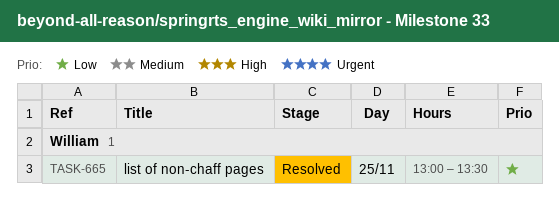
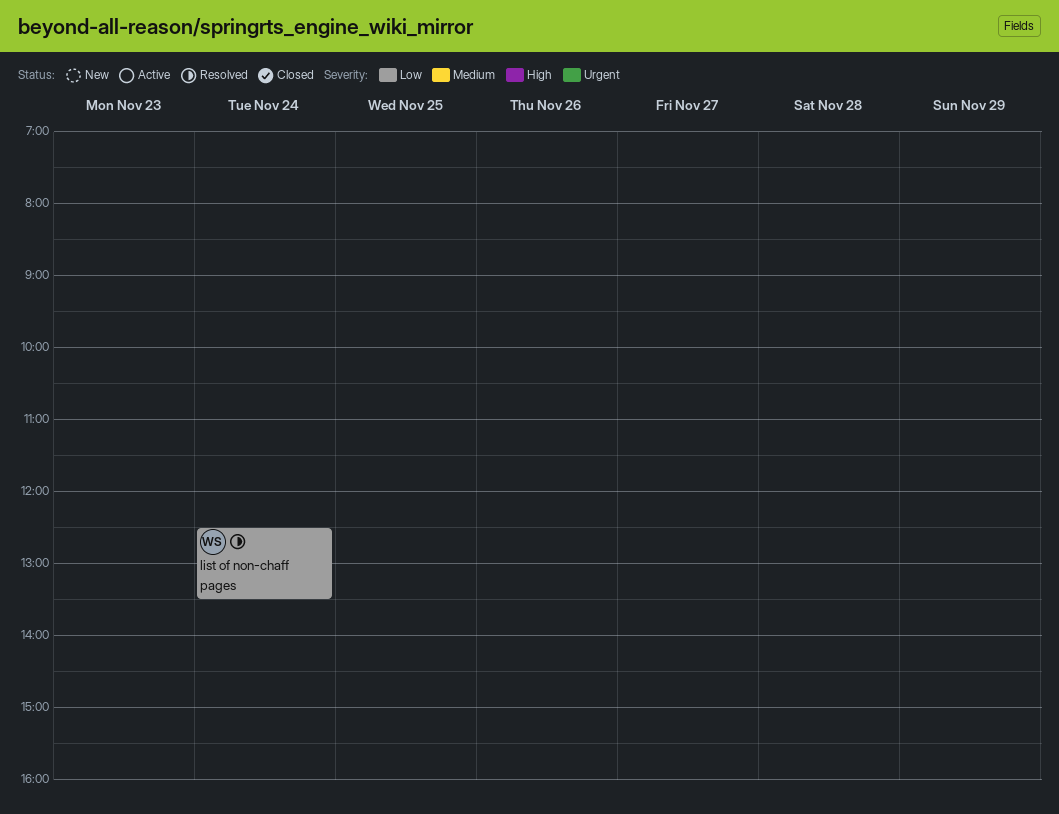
list of non-chaff pages, day: Nov 25 -> Nov 24
list of non-chaff pages, begins: 13:00 -> 12:30

